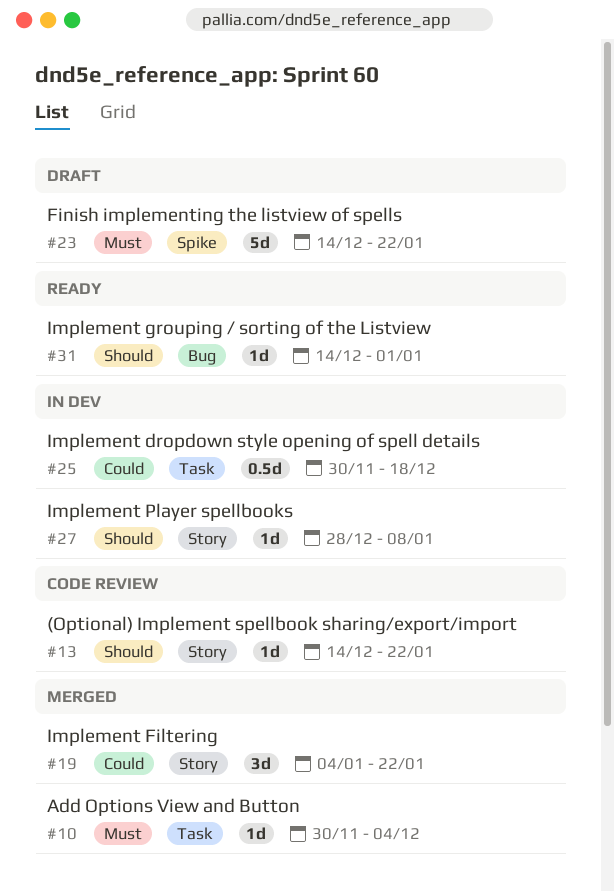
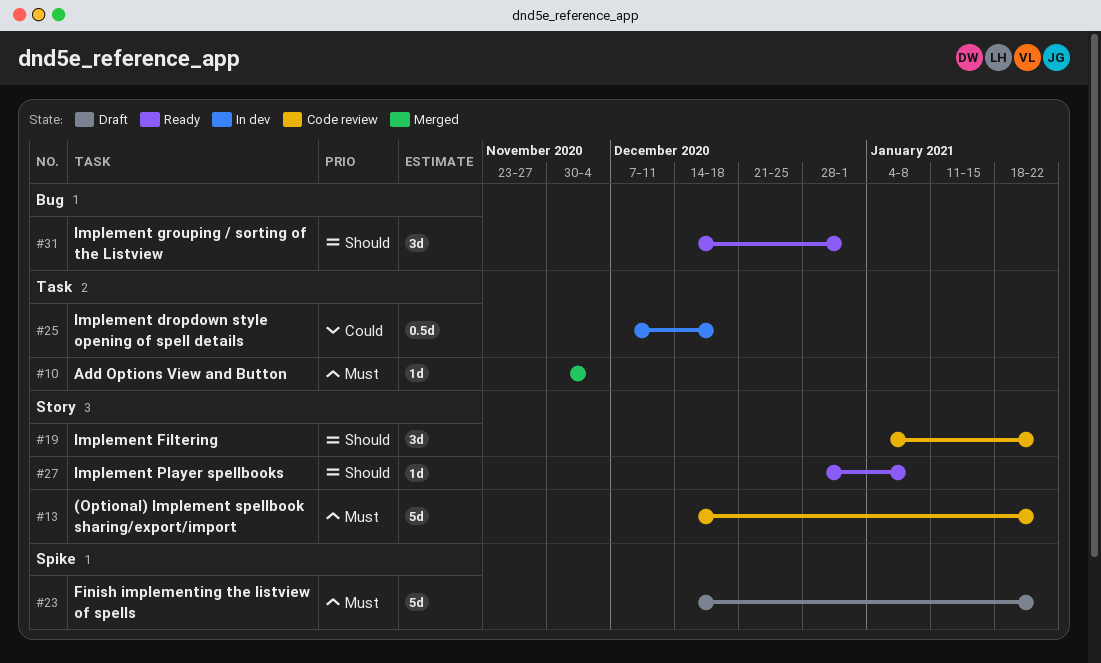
#13, priority: Should -> Must
#13, estimate: 1d -> 5d
#19, status: Merged -> Code review
#19, priority: Could -> Should
#25, start: Nov 30 -> Dec 7
#27, status: In dev -> Ready
#31, estimate: 1d -> 3d

